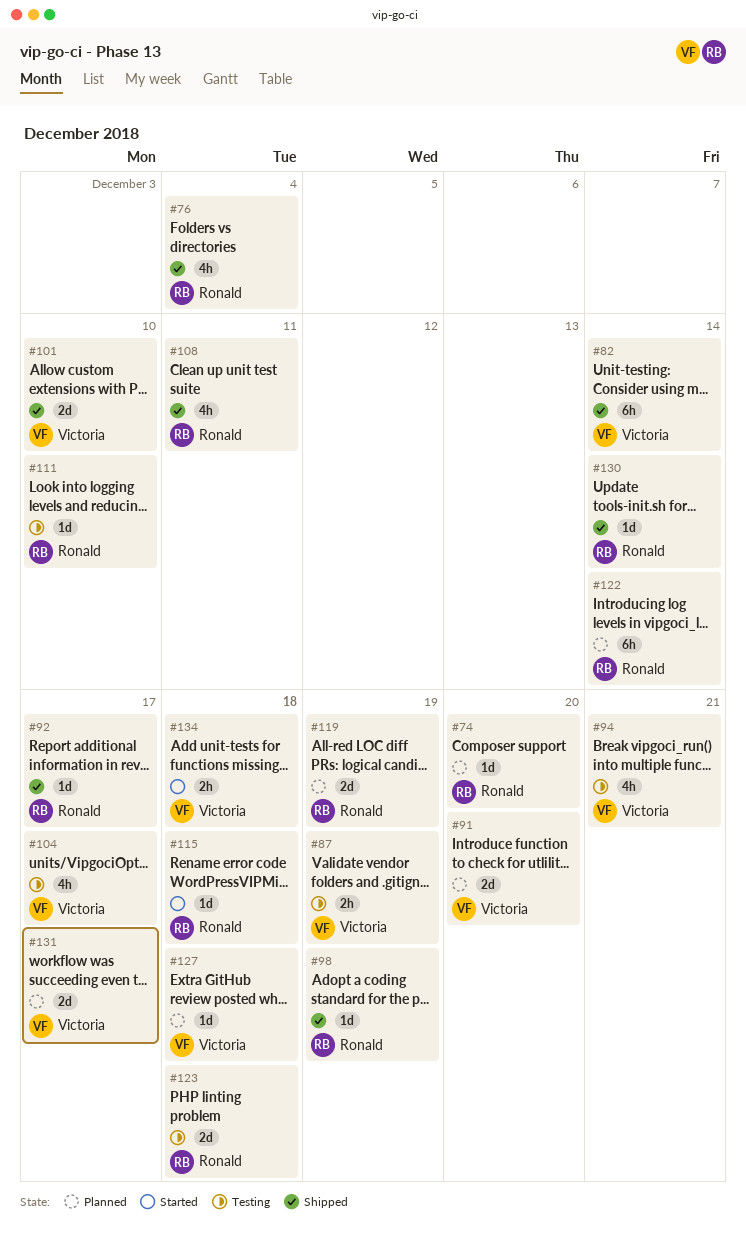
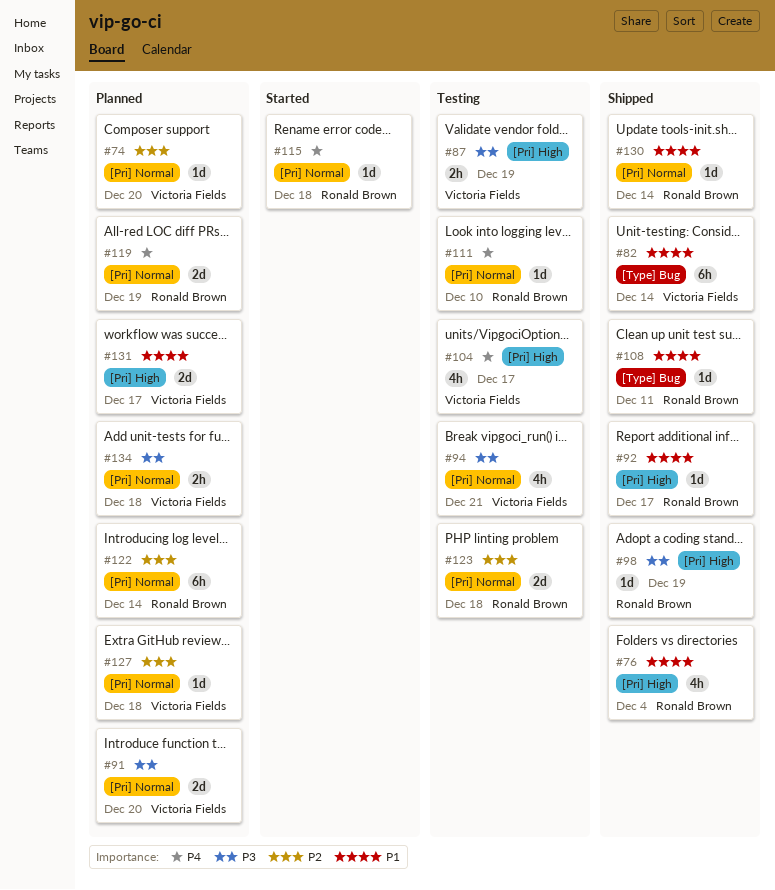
#74, owner: Ronald Brown -> Victoria Fields
#101: present -> none
#108, estimate: 4h -> 1d
#134, status: Started -> Planned

